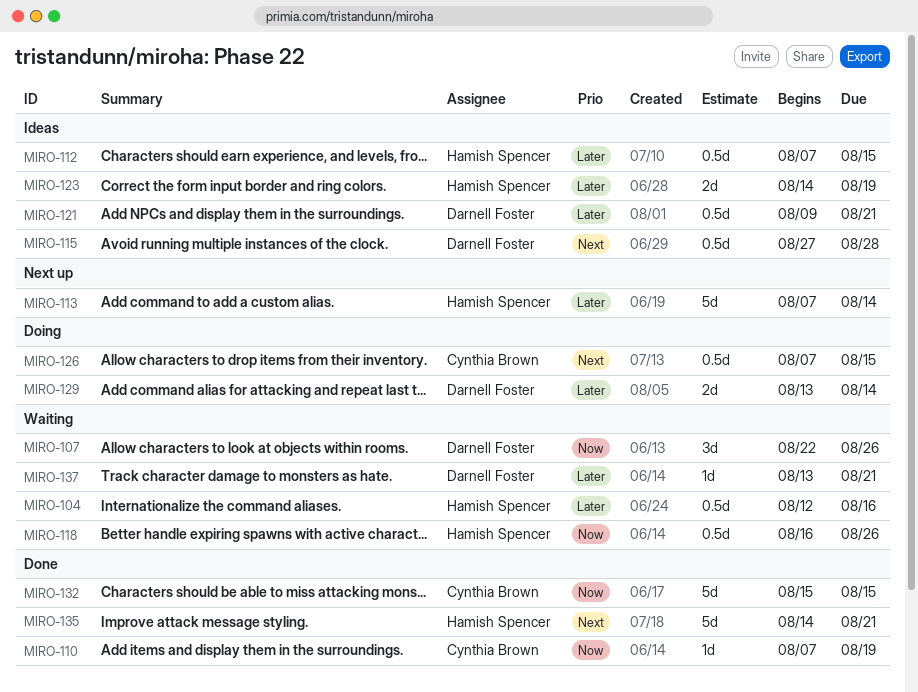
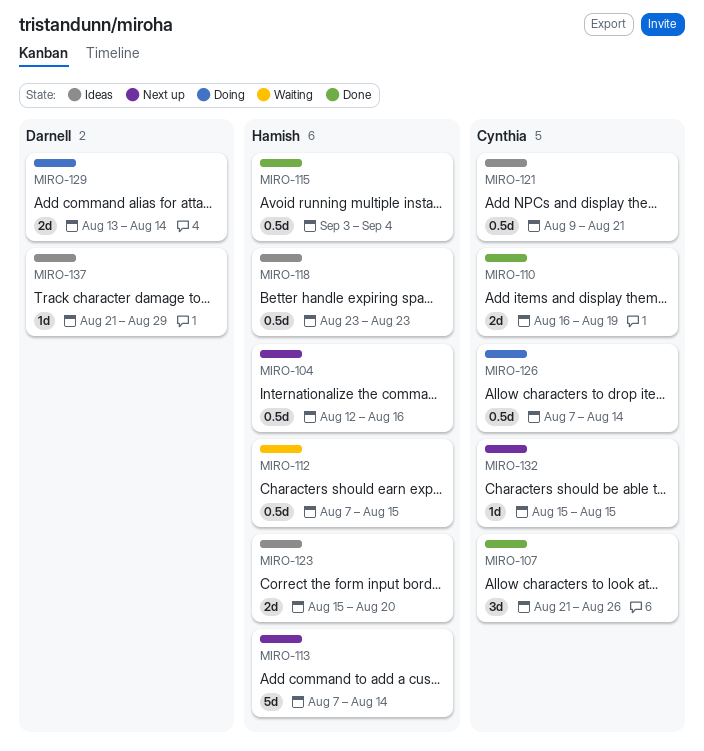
MIRO-104, status: Waiting -> Next up
MIRO-107, status: Waiting -> Done
MIRO-107, owner: Darnell Foster -> Cynthia Brown
MIRO-107, start: Aug 22 -> Aug 21
MIRO-110, estimate: 1d -> 2d
MIRO-110, start: Aug 7 -> Aug 16
MIRO-112, status: Ideas -> Waiting
MIRO-115, status: Ideas -> Done
MIRO-115, owner: Darnell Foster -> Hamish Spencer
MIRO-115, start: Aug 27 -> Sep 3
MIRO-115, due: Aug 28 -> Sep 4
MIRO-118, status: Waiting -> Ideas
MIRO-118, start: Aug 16 -> Aug 23
MIRO-118, due: Aug 26 -> Aug 23
MIRO-121, owner: Darnell Foster -> Cynthia Brown
MIRO-123, start: Aug 14 -> Aug 15
MIRO-123, due: Aug 19 -> Aug 20
MIRO-126, due: Aug 15 -> Aug 14
MIRO-132, status: Done -> Next up
MIRO-132, estimate: 5d -> 1d
MIRO-135: present -> none
MIRO-137, status: Waiting -> Ideas
MIRO-137, start: Aug 13 -> Aug 21
MIRO-137, due: Aug 21 -> Aug 29

